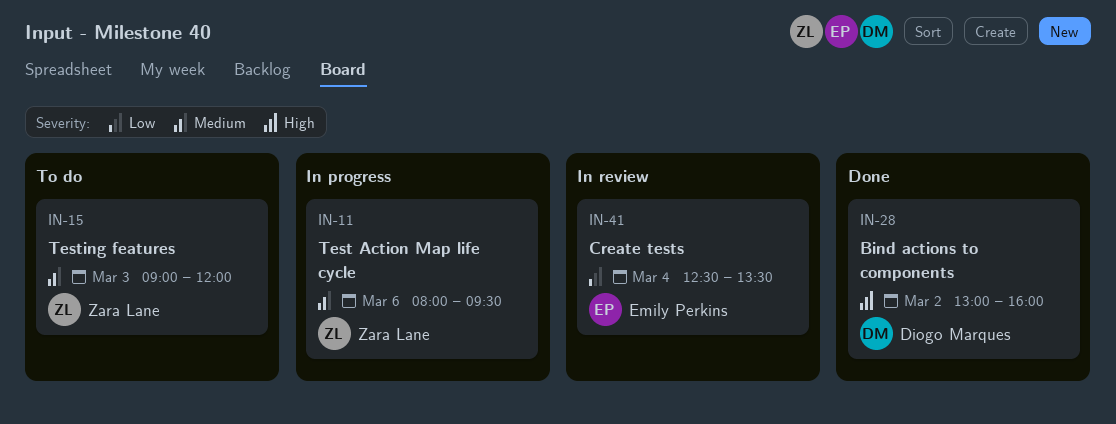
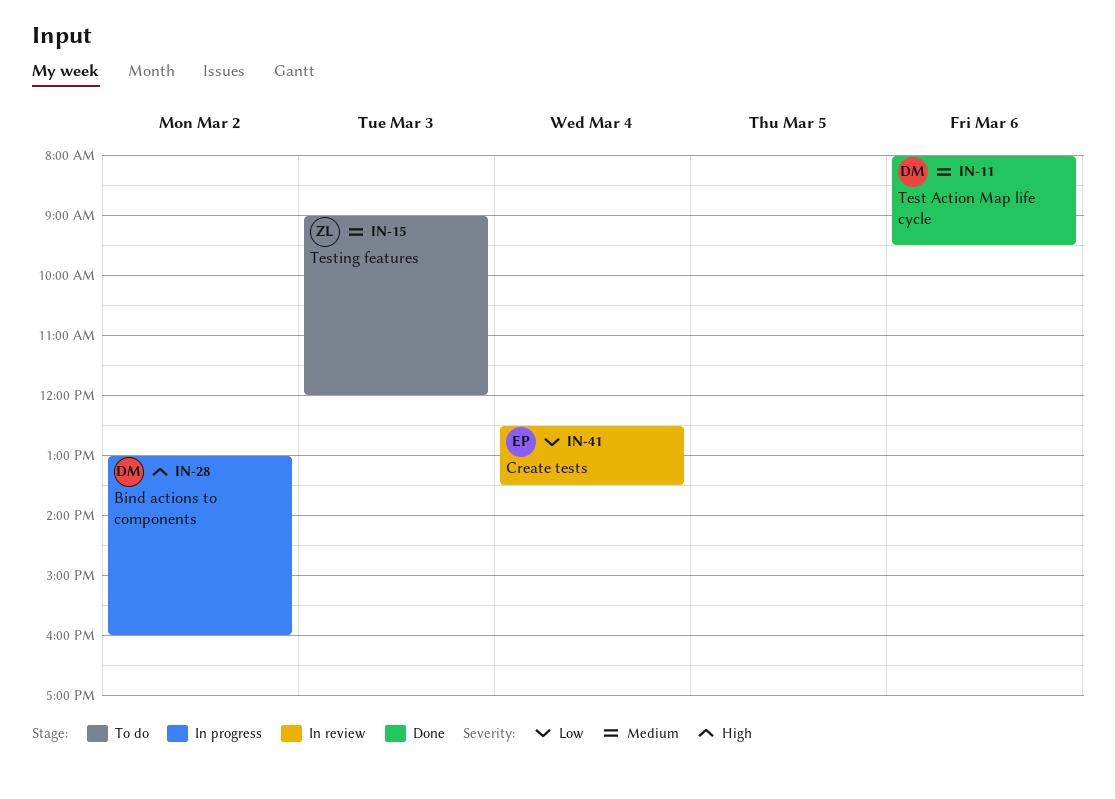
IN-11, status: In progress -> Done
IN-11, owner: Zara Lane -> Diogo Marques
IN-28, status: Done -> In progress

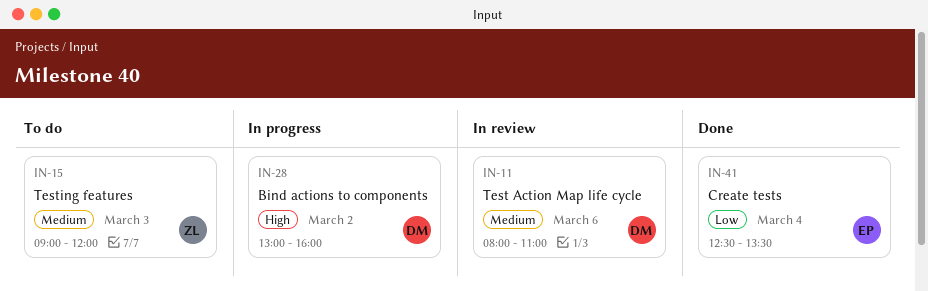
IN-11, status: Done -> In review
IN-11, ends: 09:30 -> 11:00
IN-41, status: In review -> Done

